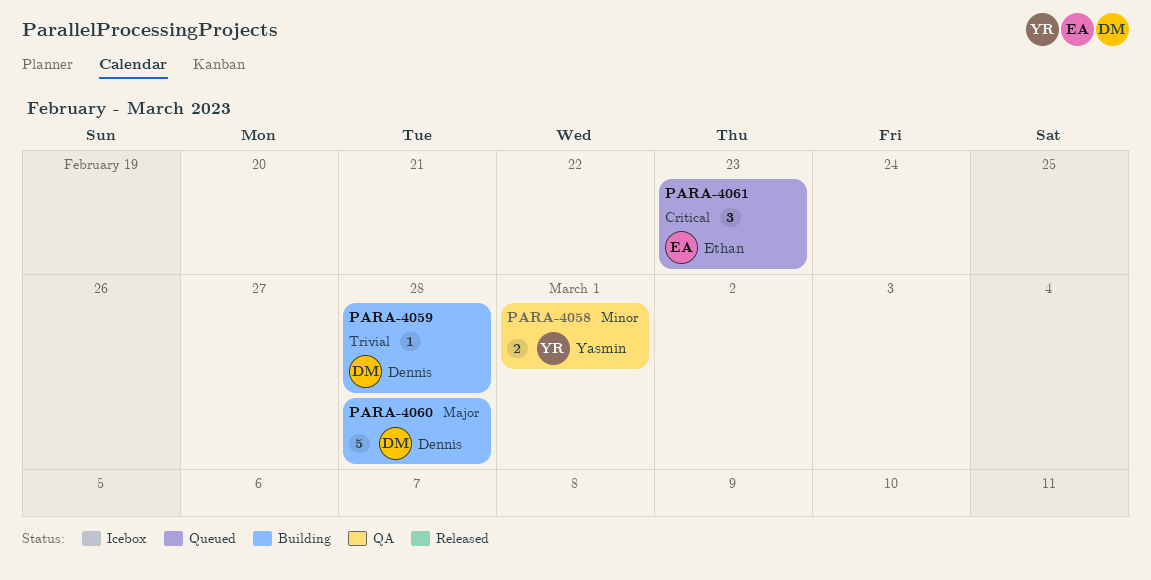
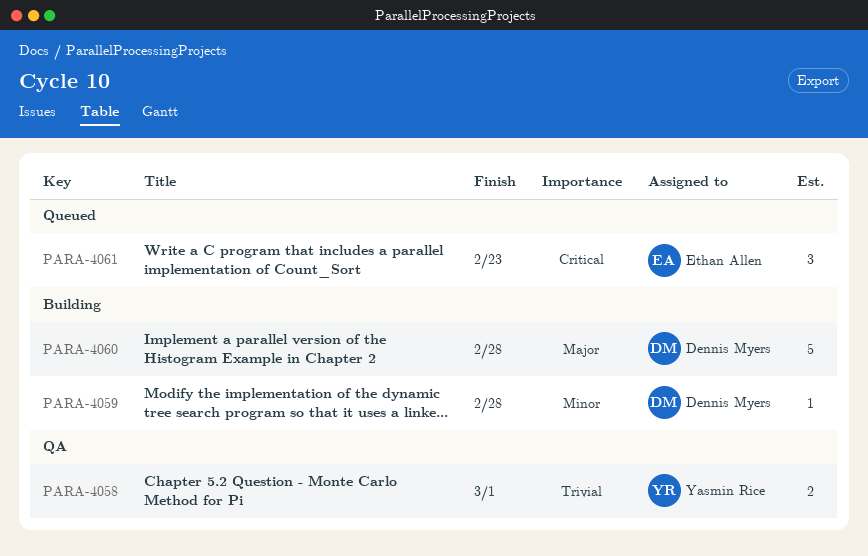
PARA-4058, priority: Minor -> Trivial
PARA-4059, priority: Trivial -> Minor

